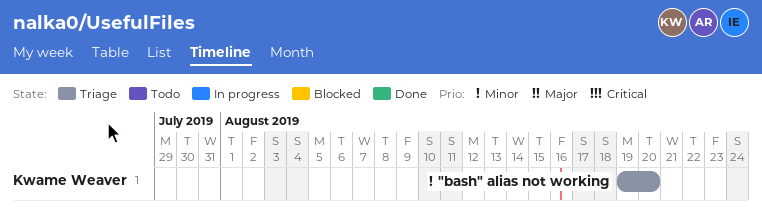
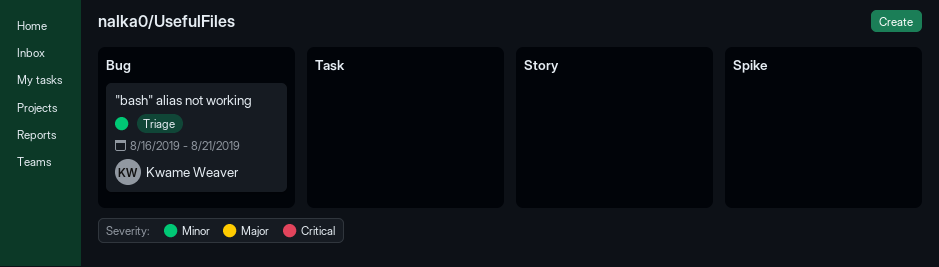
"bash" alias not working, start: Aug 19 -> Aug 16
"bash" alias not working, due: Aug 20 -> Aug 21

